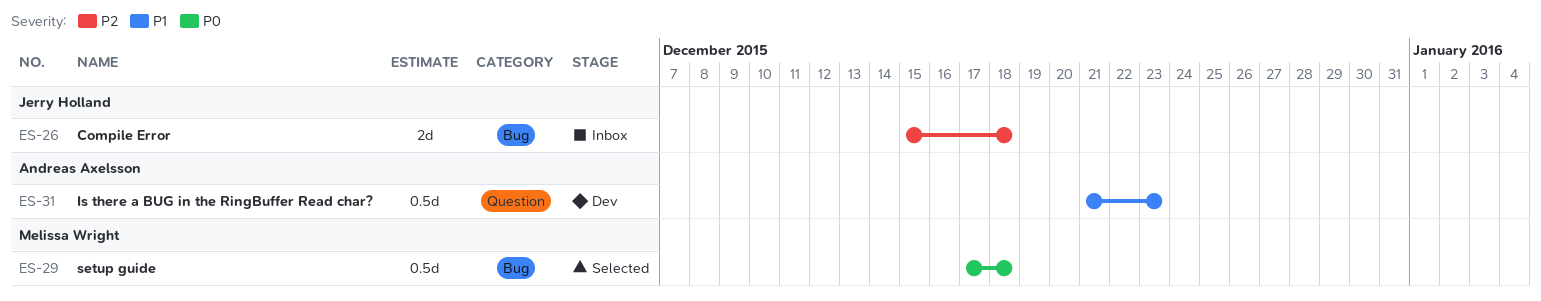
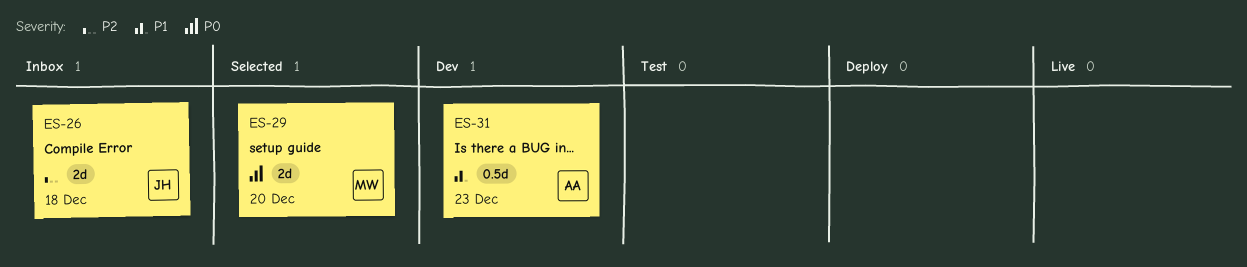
ES-29, estimate: 0.5d -> 2d
ES-29, due: Dec 18 -> Dec 20

